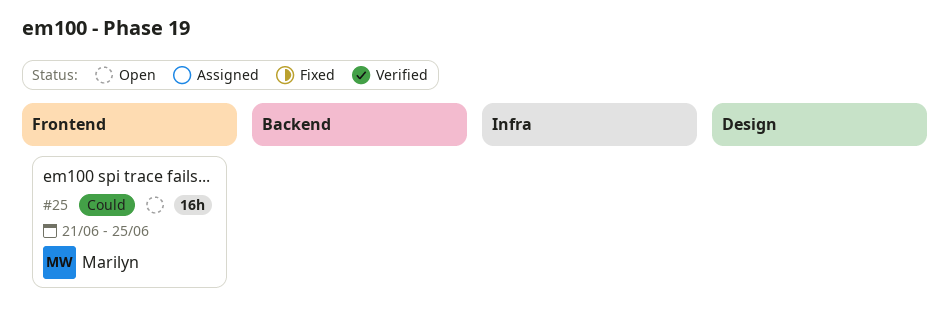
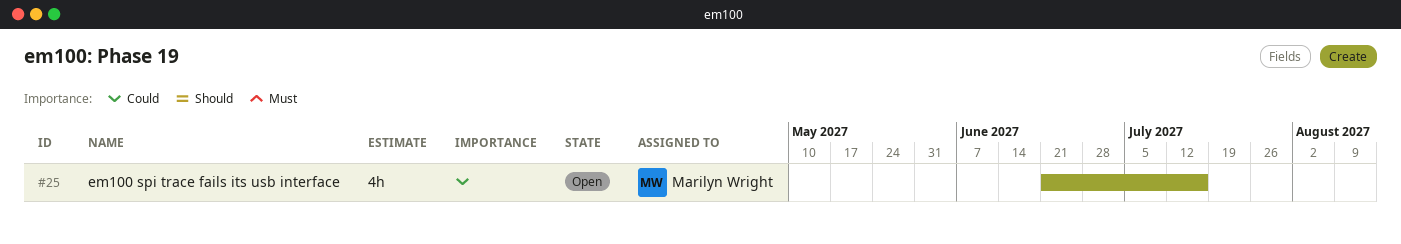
#25, estimate: 16h -> 4h
#25, due: Jun 25 -> Jul 16

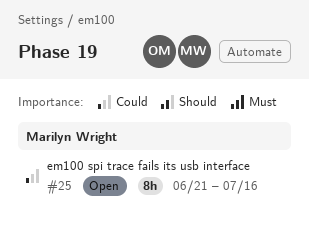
#25, estimate: 4h -> 8h

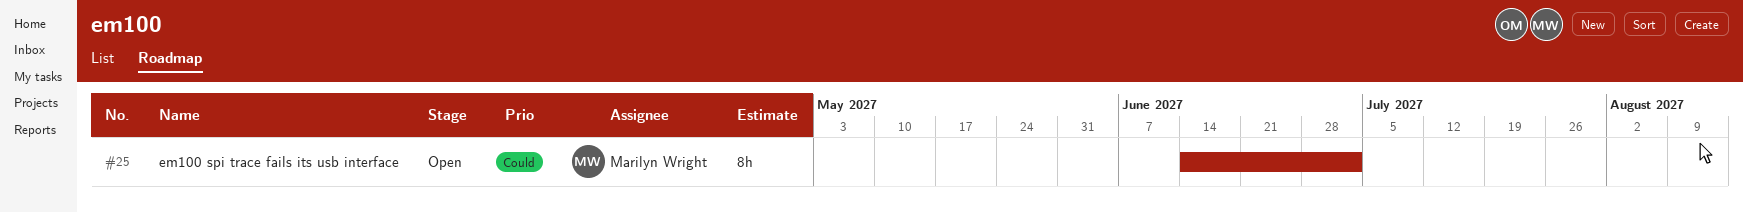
#25, start: Jun 21 -> Jun 14
#25, due: Jul 16 -> Jul 2

